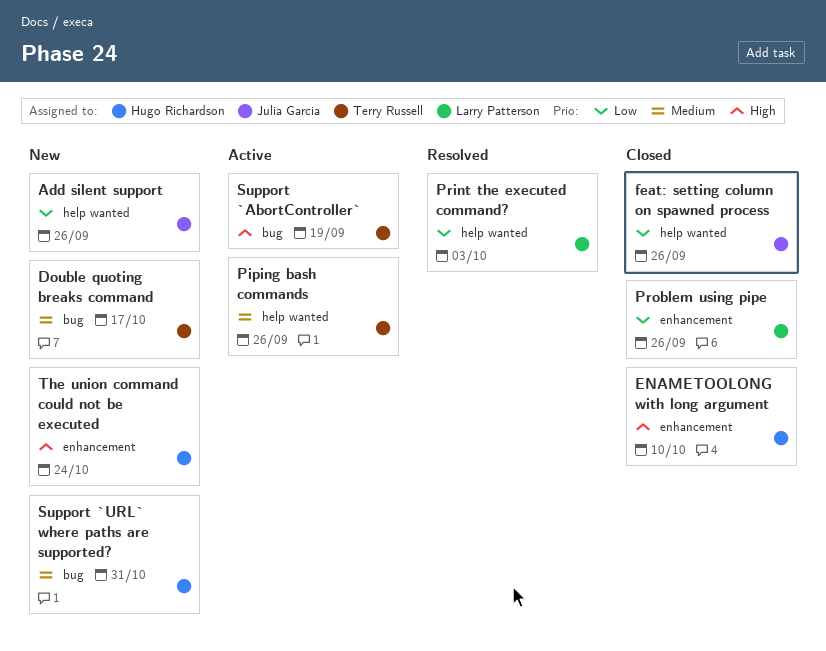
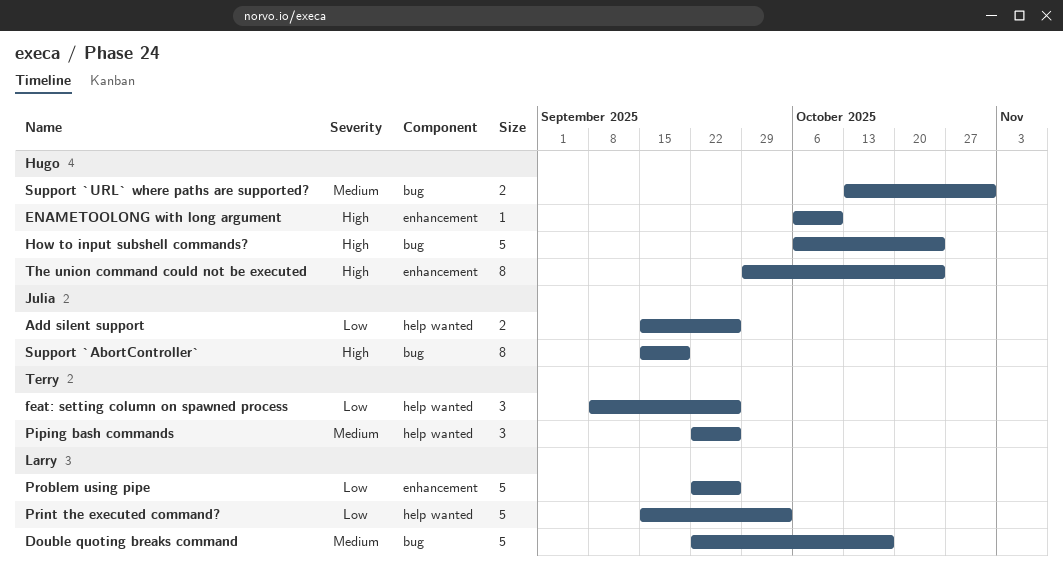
Double quoting breaks command, owner: Terry Russell -> Larry Patterson
feat: setting column on spawned process, owner: Julia Garcia -> Terry Russell
How to input subshell commands?: none -> present
Support `AbortController`, owner: Terry Russell -> Julia Garcia

